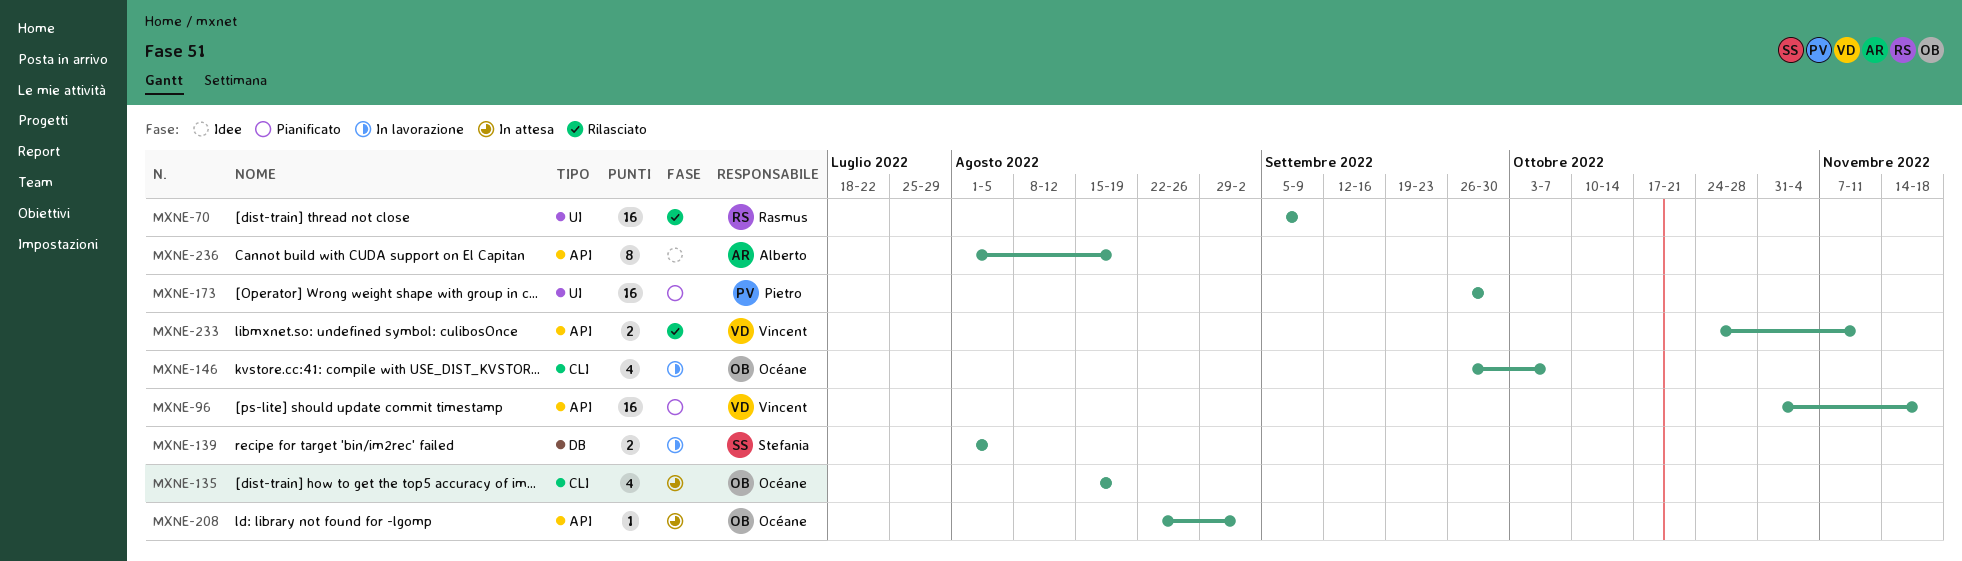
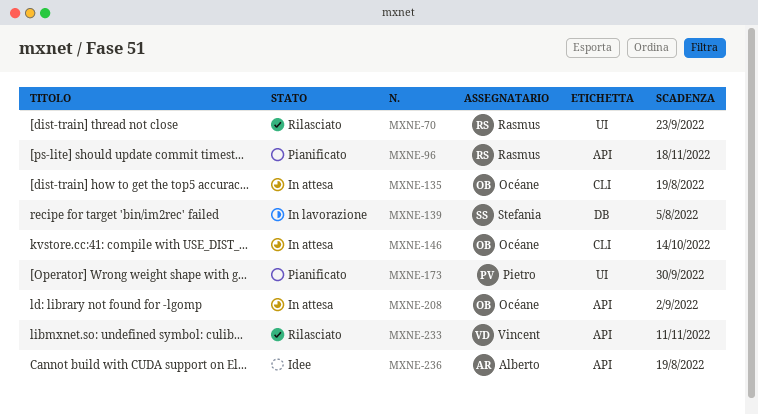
MXNE-70, due: Sep 9 -> Sep 23
MXNE-96, owner: Vincent -> Rasmus
MXNE-146, status: In lavorazione -> In attesa
MXNE-146, due: Oct 7 -> Oct 14

